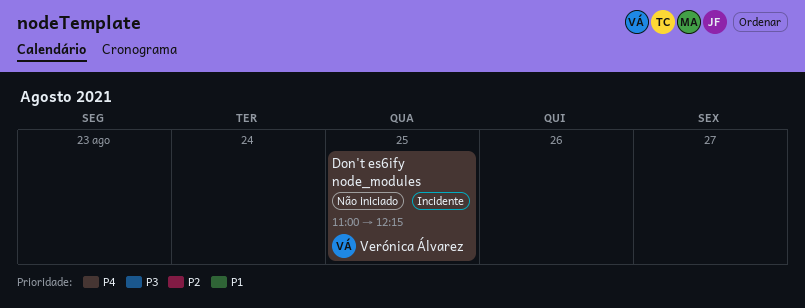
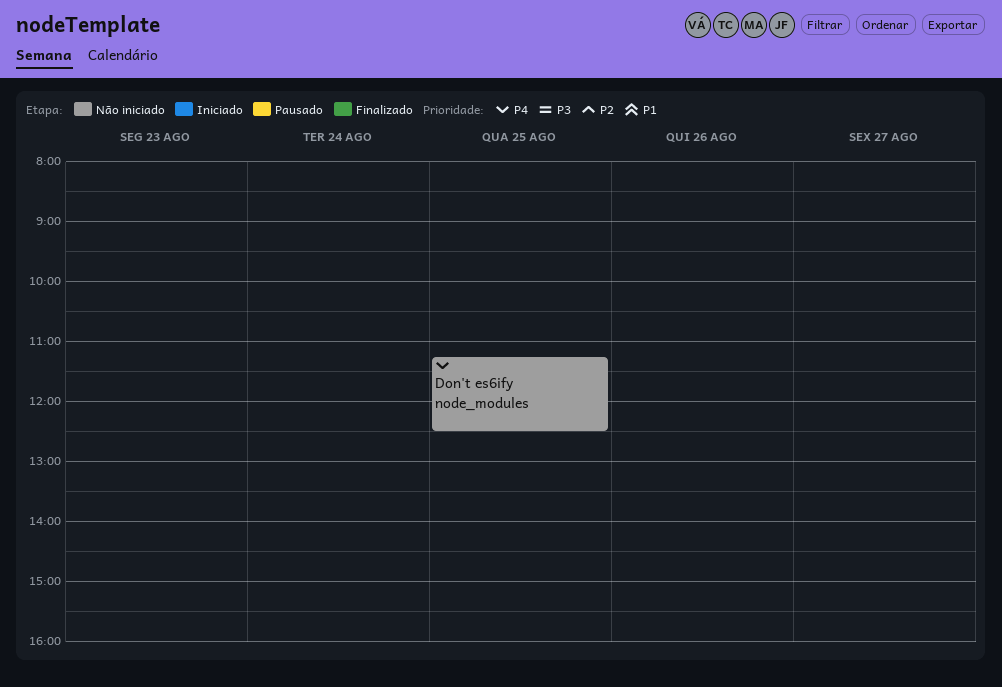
Don't es6ify node_modules, begins: 11:00 -> 11:15
Don't es6ify node_modules, ends: 12:15 -> 12:30

